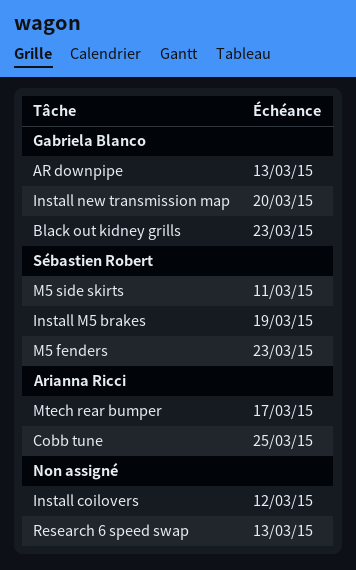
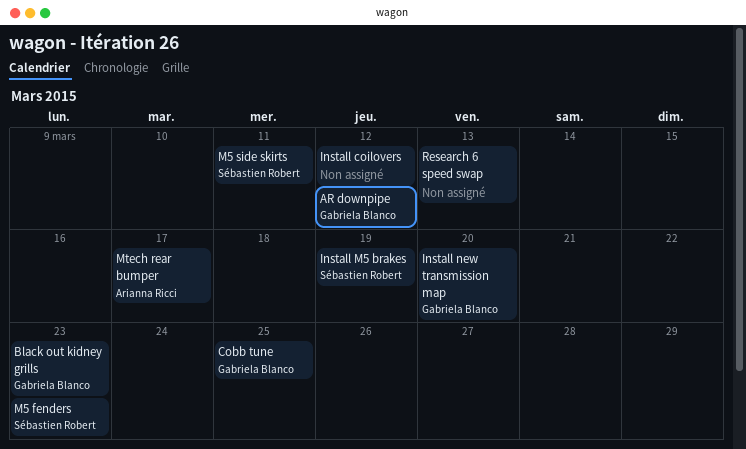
AR downpipe, due: Mar 13 -> Mar 12
Cobb tune, owner: Arianna Ricci -> Gabriela Blanco

